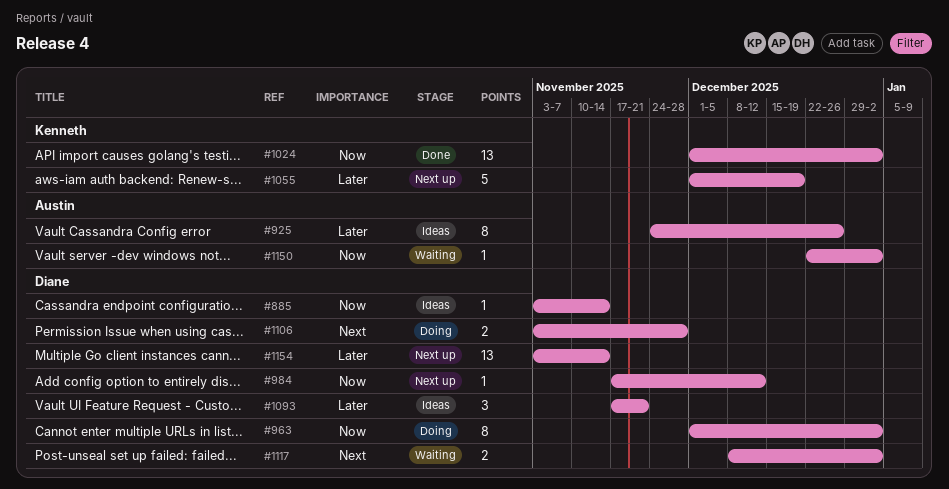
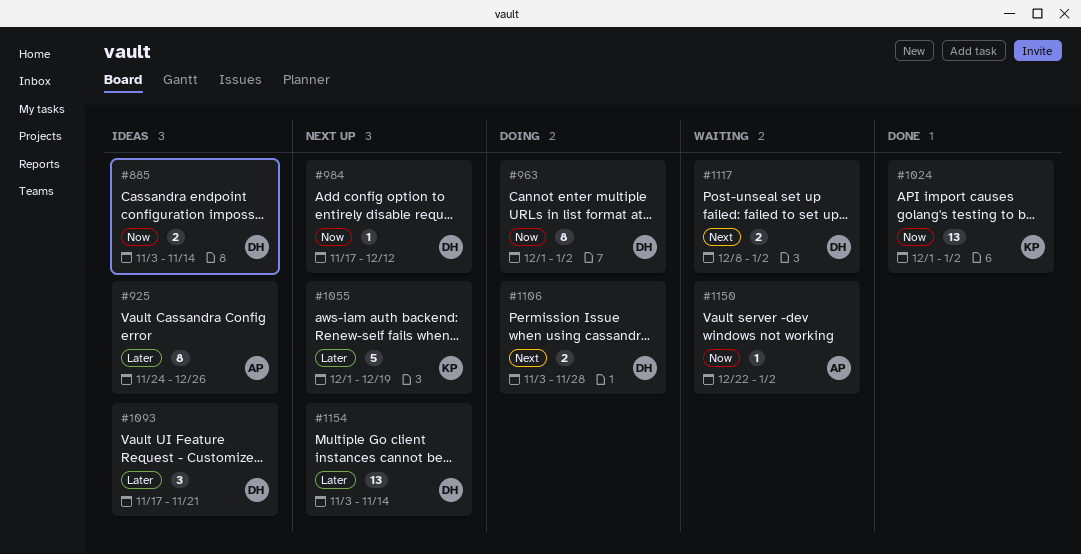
#885, estimate: 1 -> 2

